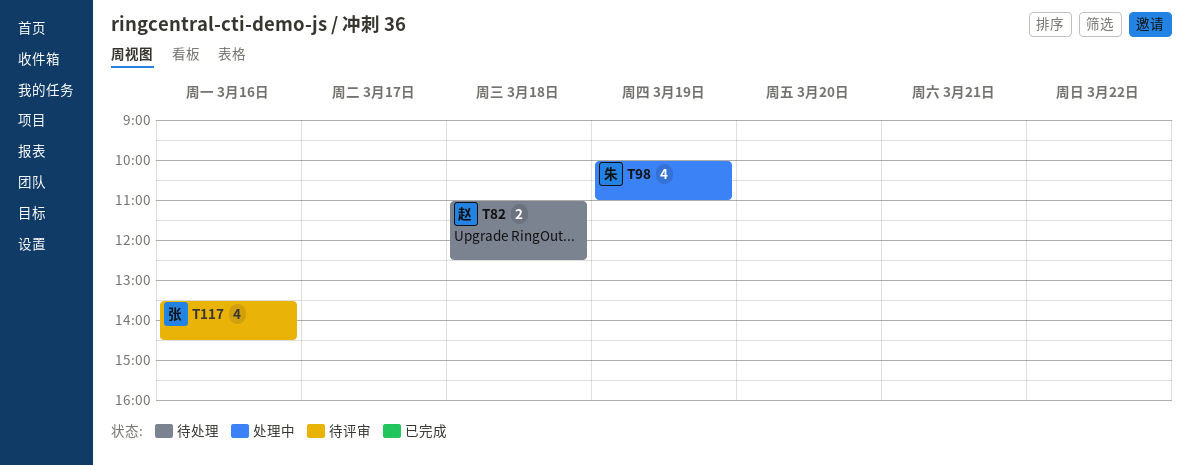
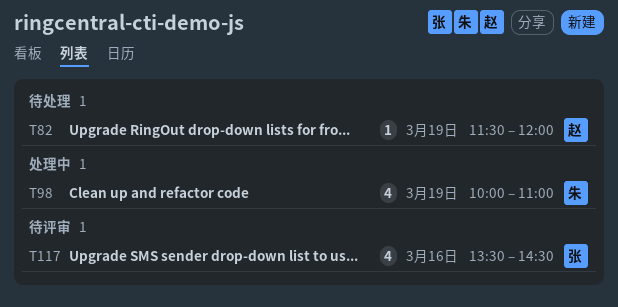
T82, estimate: 2 -> 1
T82, day: Mar 18 -> Mar 19
T82, begins: 11:00 -> 11:30
T82, ends: 12:30 -> 12:00

